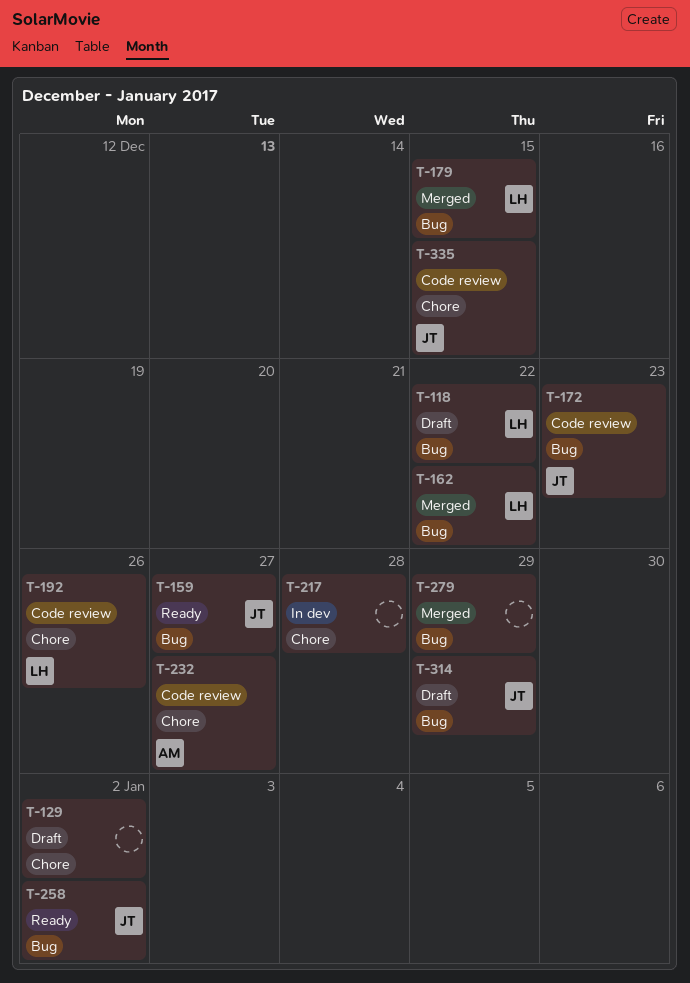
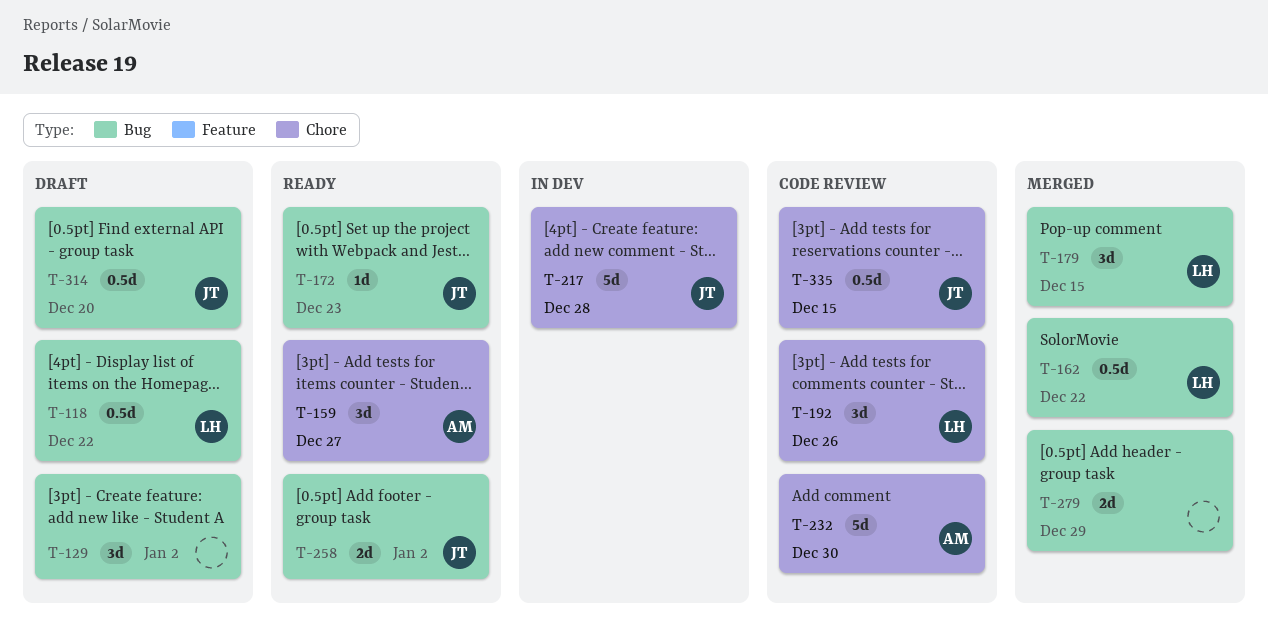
T-129, label: Chore -> Bug
T-159, owner: JT -> AM
T-159, label: Bug -> Chore
T-172, status: Code review -> Ready
T-217, owner: none -> JT
T-232, due: Dec 27 -> Dec 30
T-314, due: Dec 29 -> Dec 20

